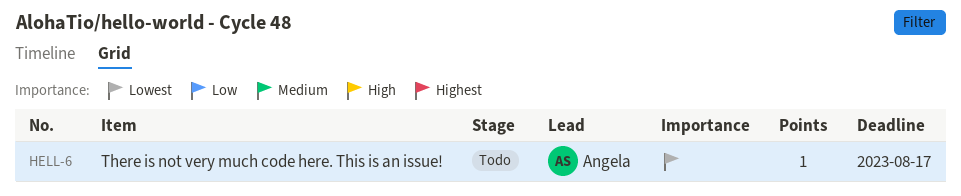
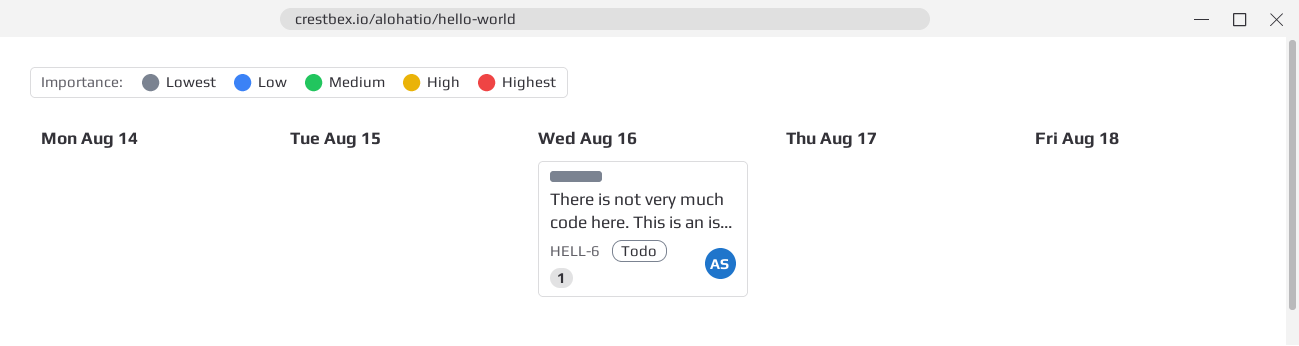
HELL-6, due: Aug 17 -> Aug 16

